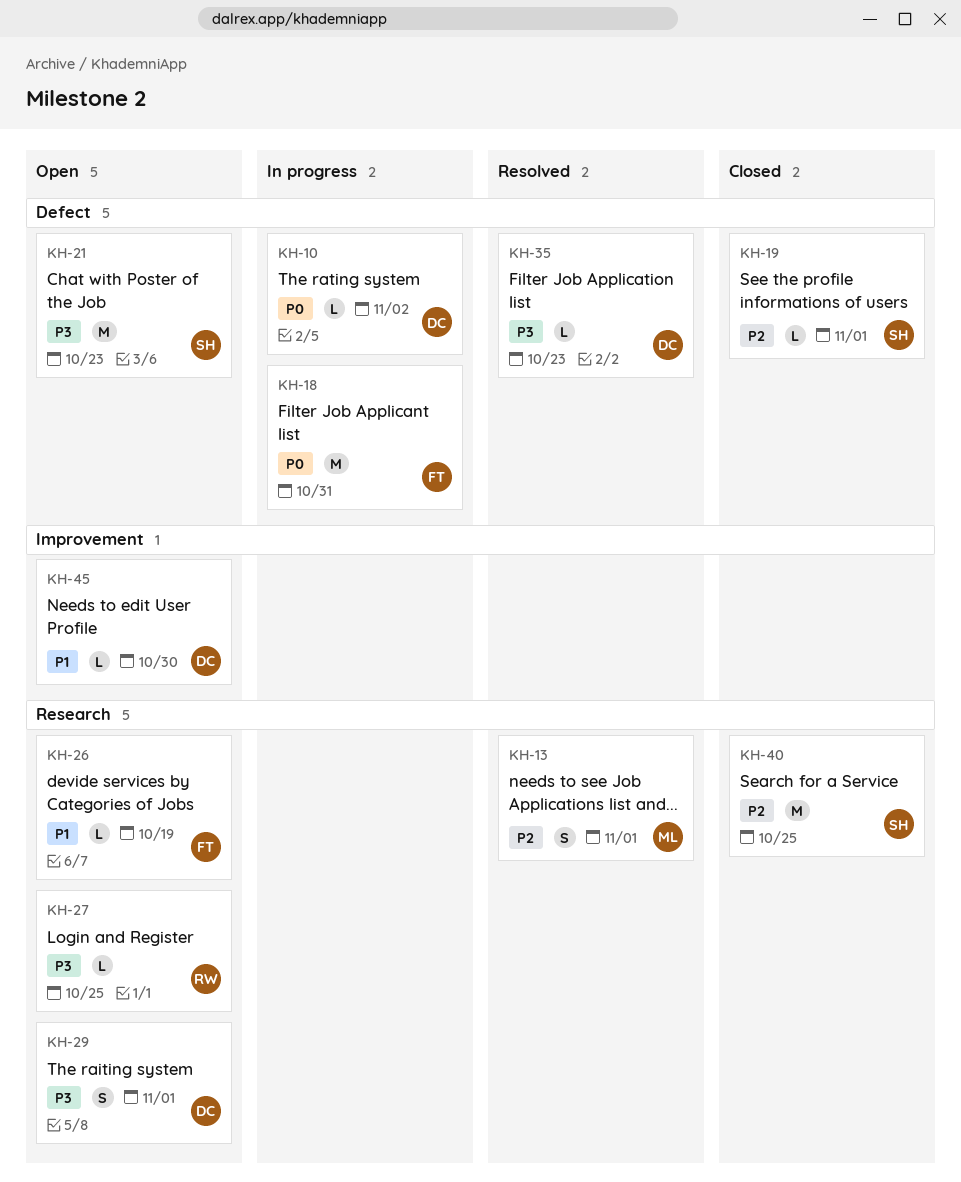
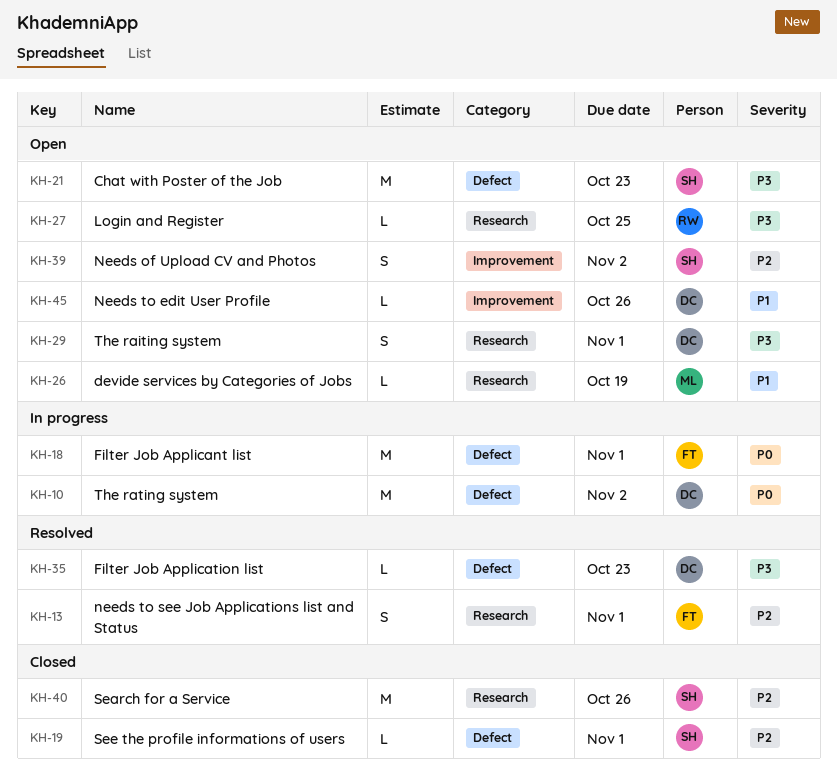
KH-10, estimate: L -> M
KH-13, owner: ML -> FT
KH-18, due: Oct 31 -> Nov 1
KH-26, owner: FT -> ML
KH-39: none -> present
KH-40, due: Oct 25 -> Oct 26
KH-45, due: Oct 30 -> Oct 26

